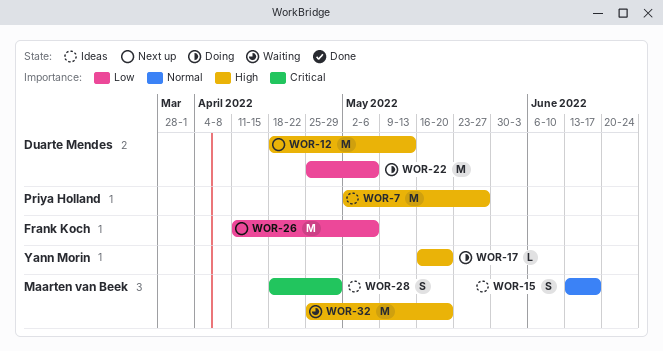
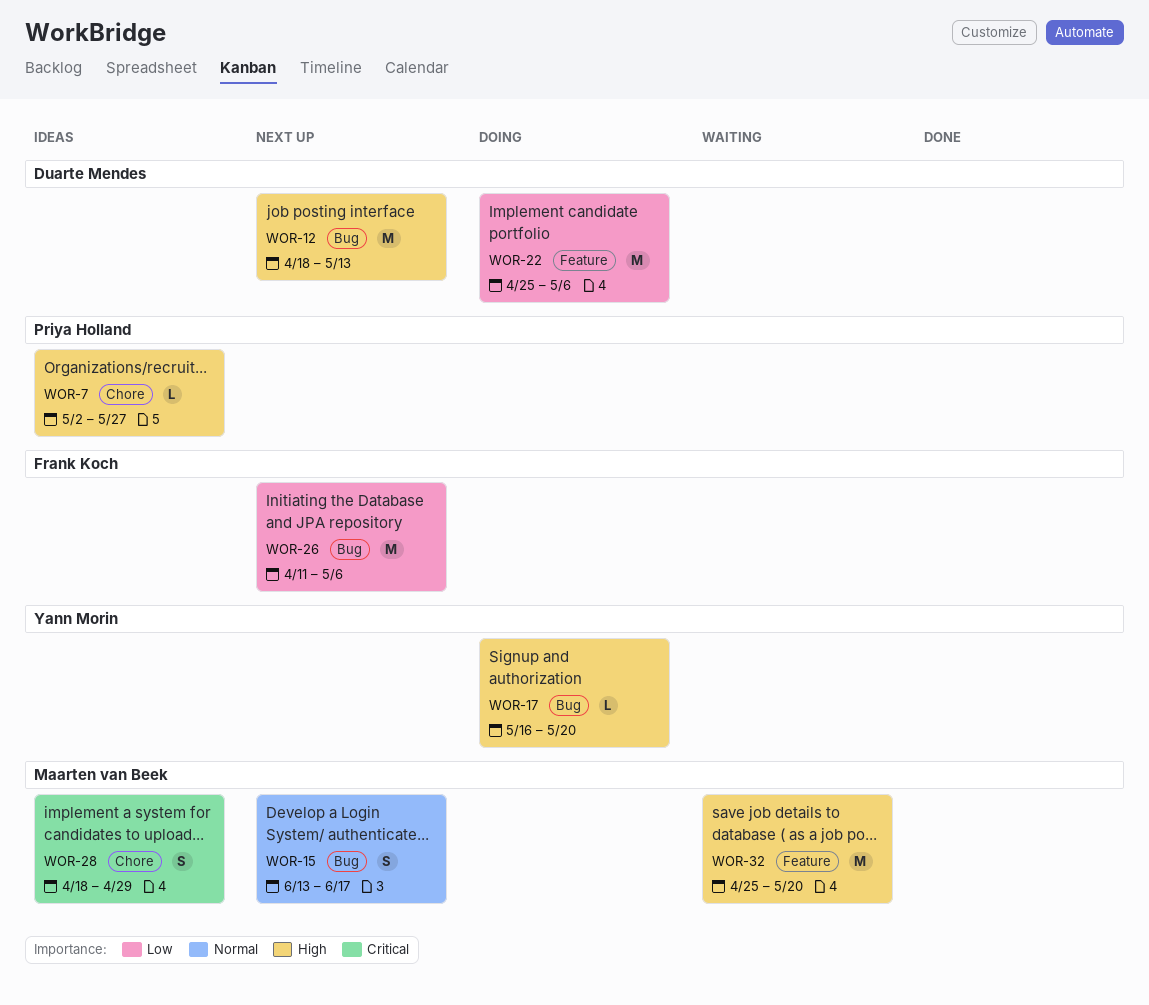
WOR-7, estimate: M -> L
WOR-15, status: Ideas -> Next up

